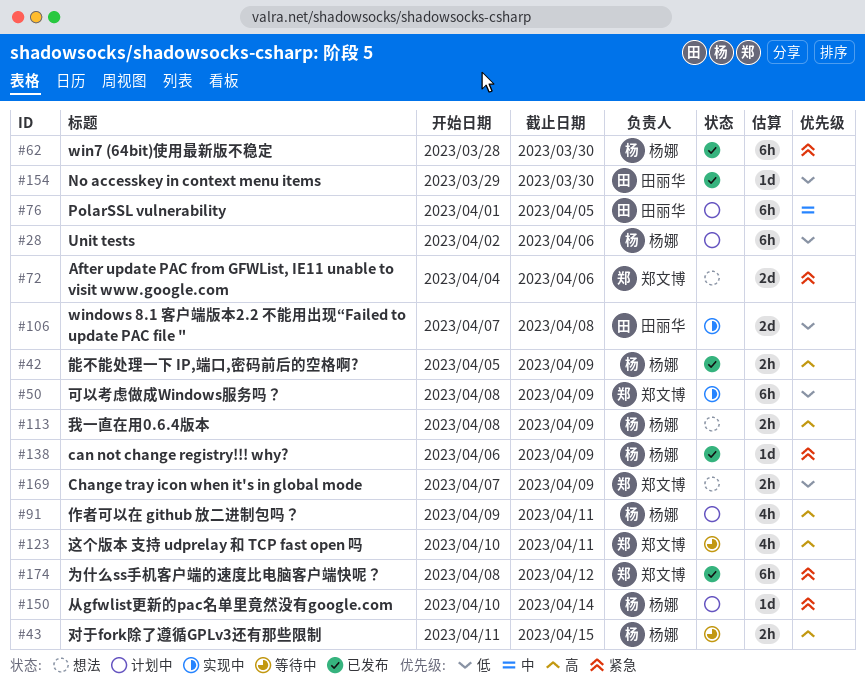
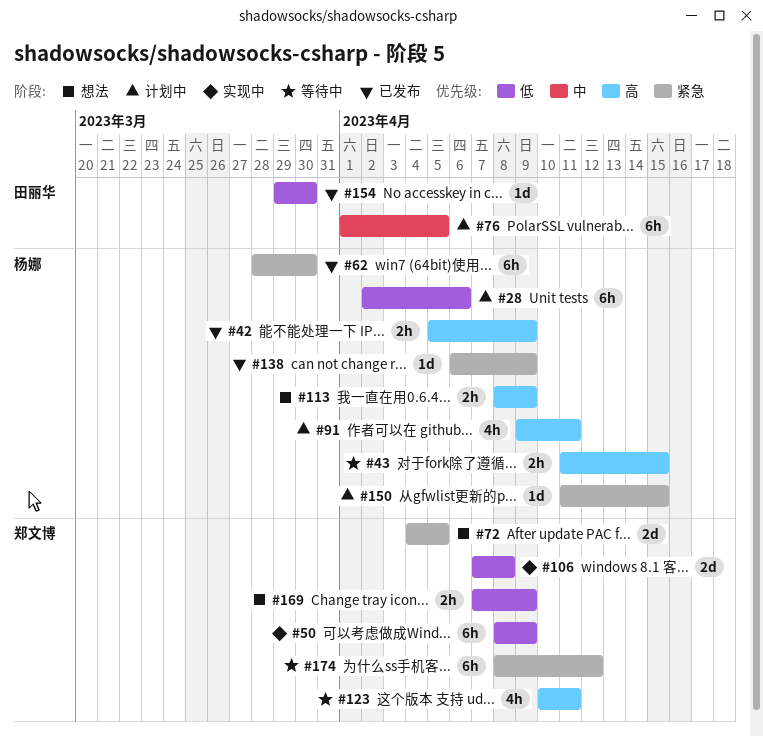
#72, due: Apr 6 -> Apr 5
#106, owner: 田丽华 -> 郑文博
#150, start: Apr 10 -> Apr 11
#150, due: Apr 14 -> Apr 15
#174, status: 已发布 -> 等待中

